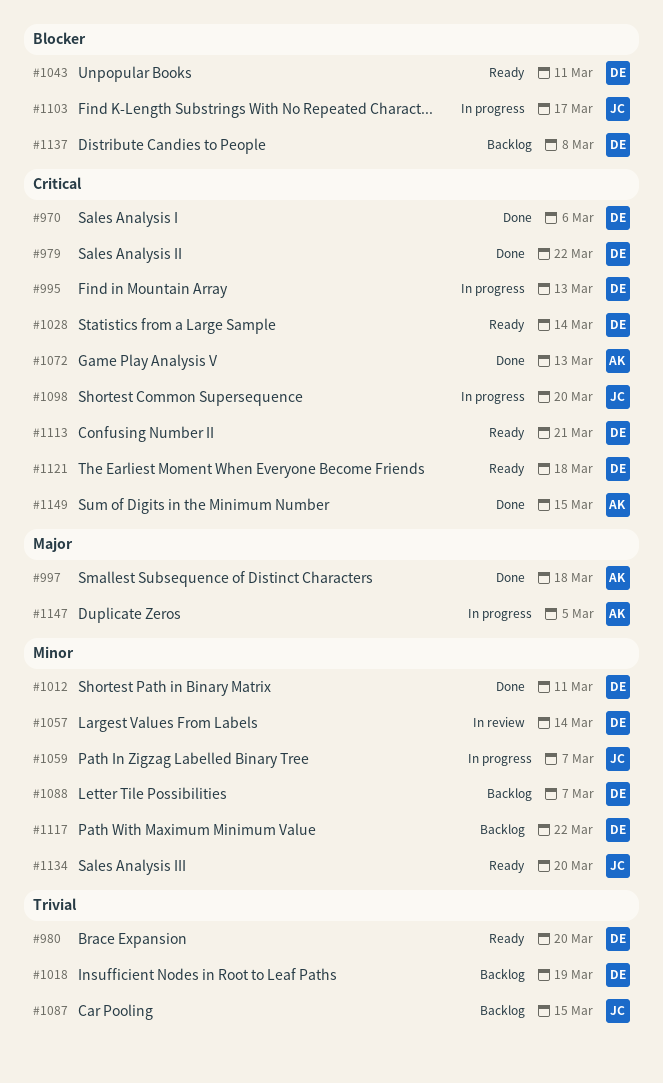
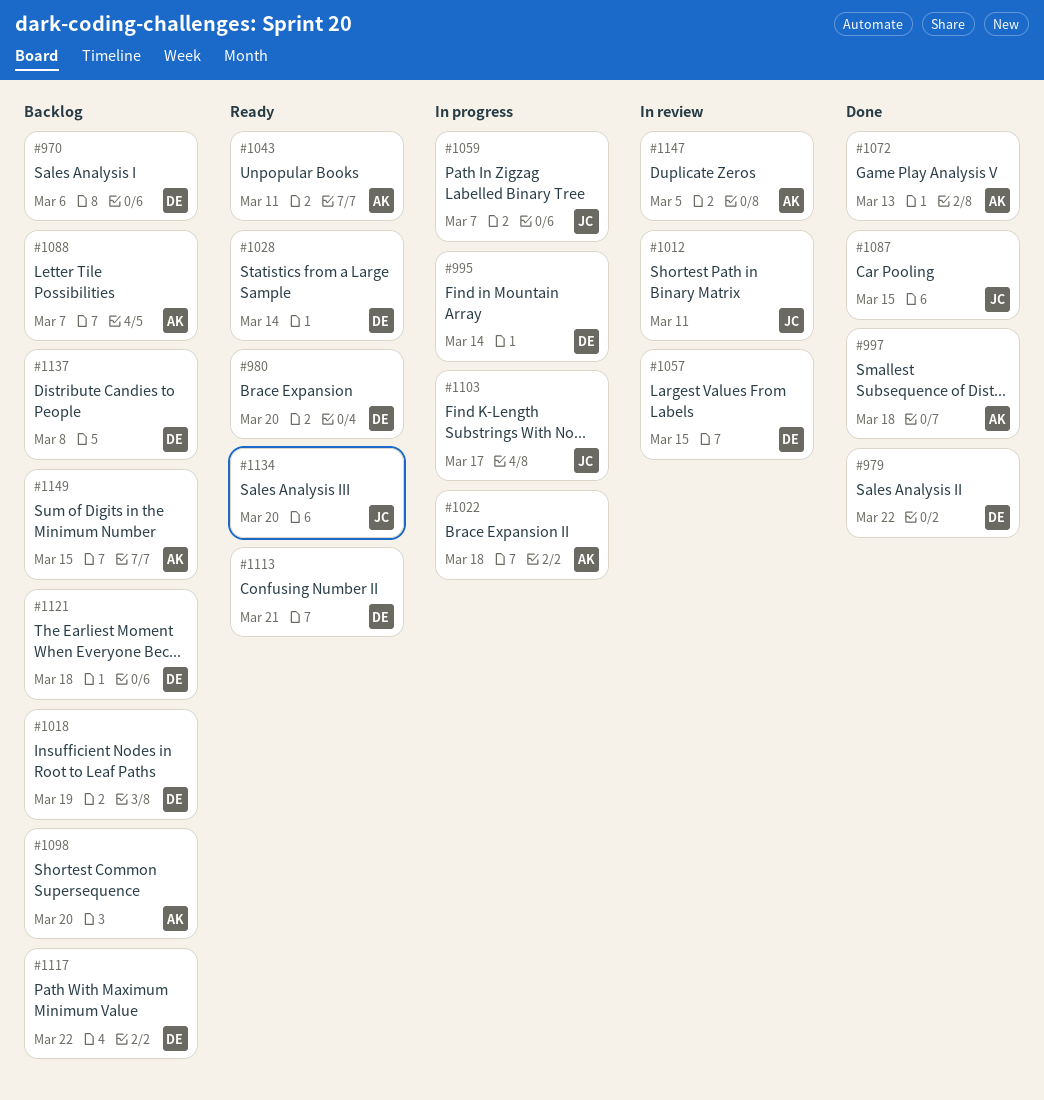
#970, status: Done -> Backlog
#995, due: Mar 13 -> Mar 14
#1012, status: Done -> In review
#1012, owner: DE -> JC
#1022: none -> present
#1043, owner: DE -> AK
#1057, due: Mar 14 -> Mar 15
#1087, status: Backlog -> Done
#1088, owner: DE -> AK
#1098, status: In progress -> Backlog
#1098, owner: JC -> AK
#1121, status: Ready -> Backlog
#1147, status: In progress -> In review
#1149, status: Done -> Backlog

